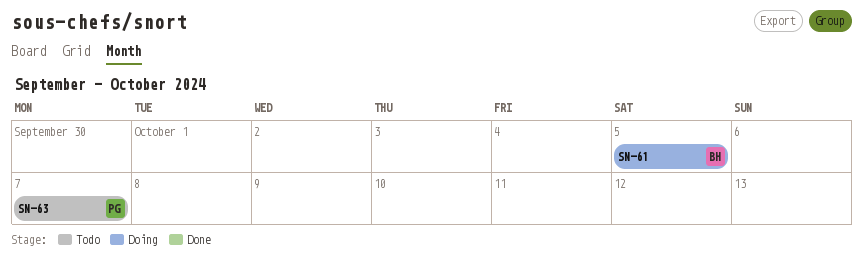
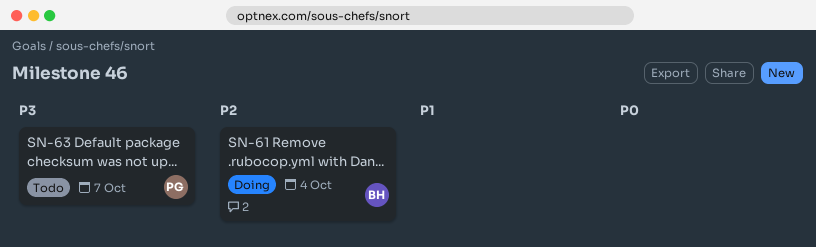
SN-61, due: Oct 5 -> Oct 4

